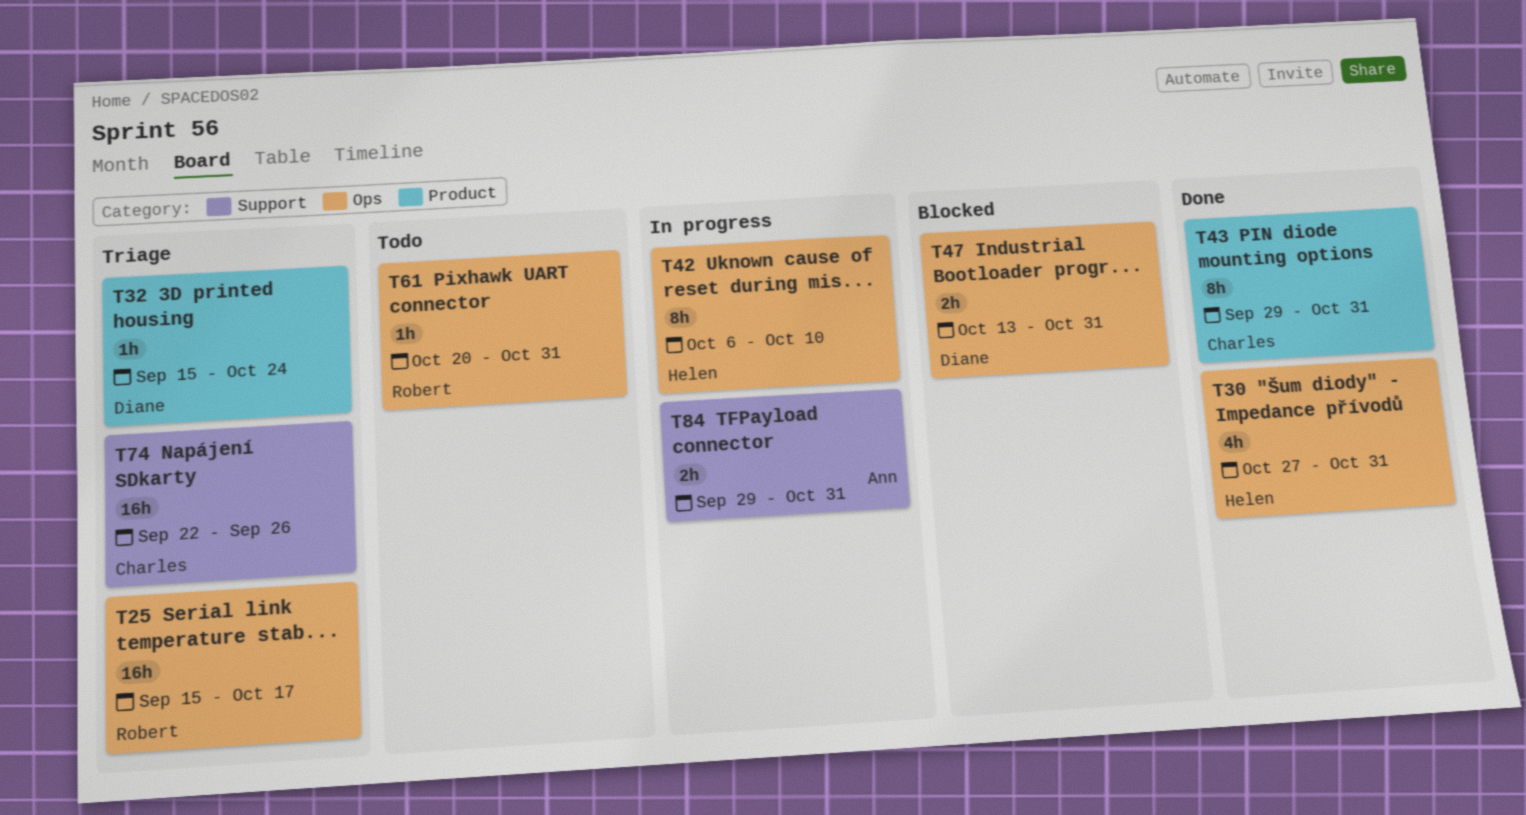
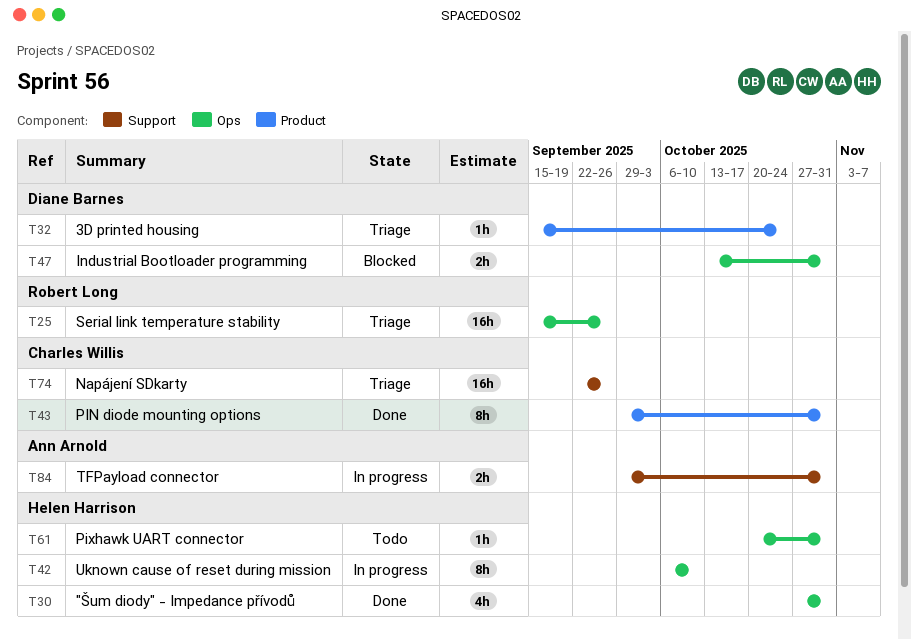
T25, due: Oct 17 -> Sep 26
T61, owner: Robert Long -> Helen Harrison

